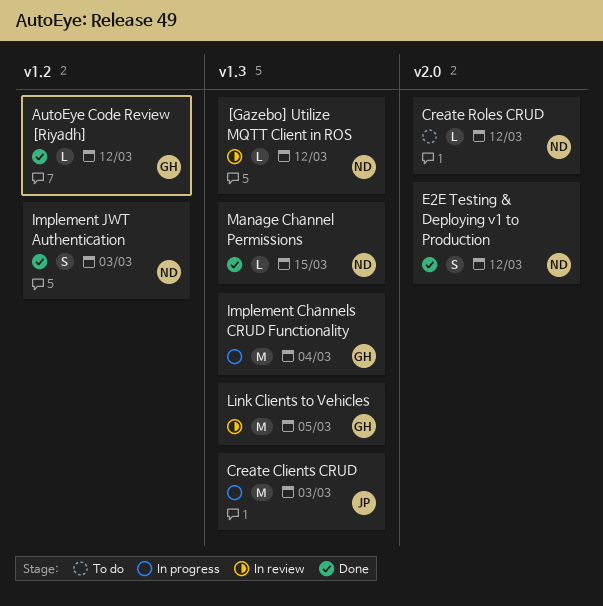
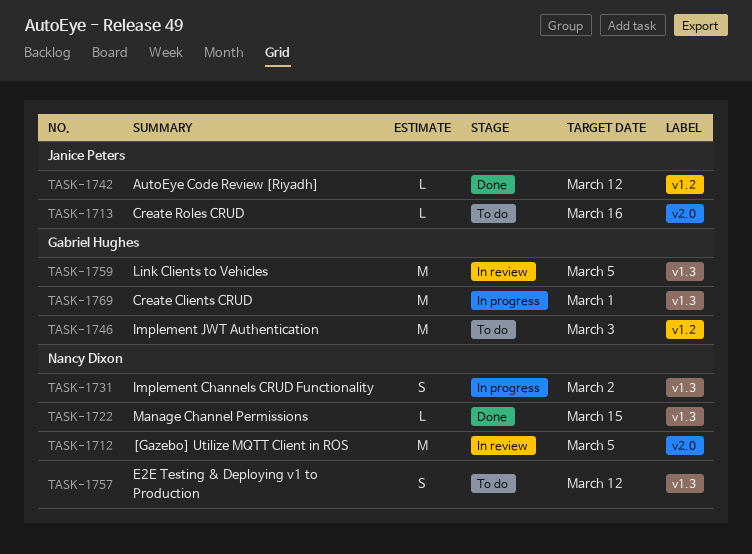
[Gazebo] Utilize MQTT Client in ROS, label: v1.3 -> v2.0
[Gazebo] Utilize MQTT Client in ROS, estimate: L -> M
[Gazebo] Utilize MQTT Client in ROS, due: Mar 12 -> Mar 5
AutoEye Code Review [Riyadh], owner: Gabriel Hughes -> Janice Peters
Create Clients CRUD, owner: Janice Peters -> Gabriel Hughes
Create Clients CRUD, due: Mar 3 -> Mar 1
Create Roles CRUD, owner: Nancy Dixon -> Janice Peters
Create Roles CRUD, due: Mar 12 -> Mar 16
E2E Testing & Deploying v1 to Production, status: Done -> To do
E2E Testing & Deploying v1 to Production, label: v2.0 -> v1.3
Implement Channels CRUD Functionality, owner: Gabriel Hughes -> Nancy Dixon
Implement Channels CRUD Functionality, estimate: M -> S
Implement Channels CRUD Functionality, due: Mar 4 -> Mar 2
Implement JWT Authentication, status: Done -> To do
Implement JWT Authentication, owner: Nancy Dixon -> Gabriel Hughes
Implement JWT Authentication, estimate: S -> M

